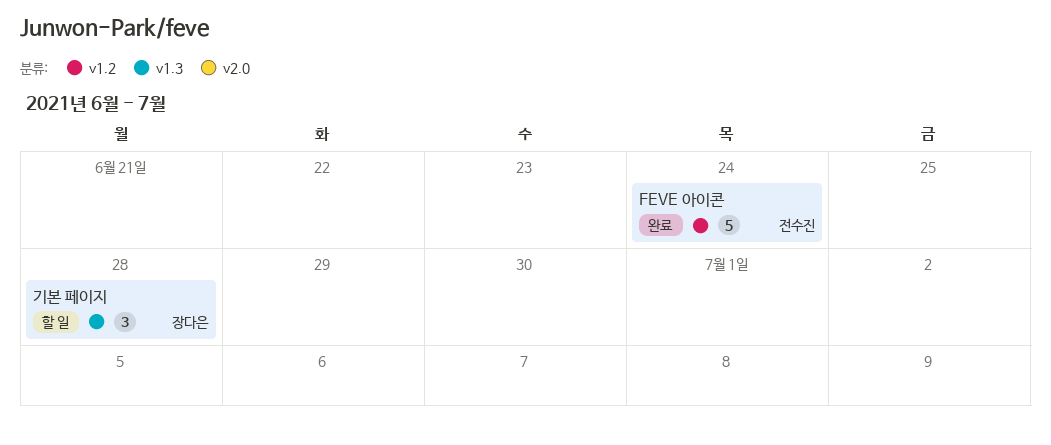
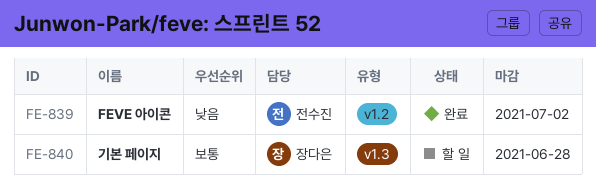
FEVE 아이콘, due: Jun 24 -> Jul 2

